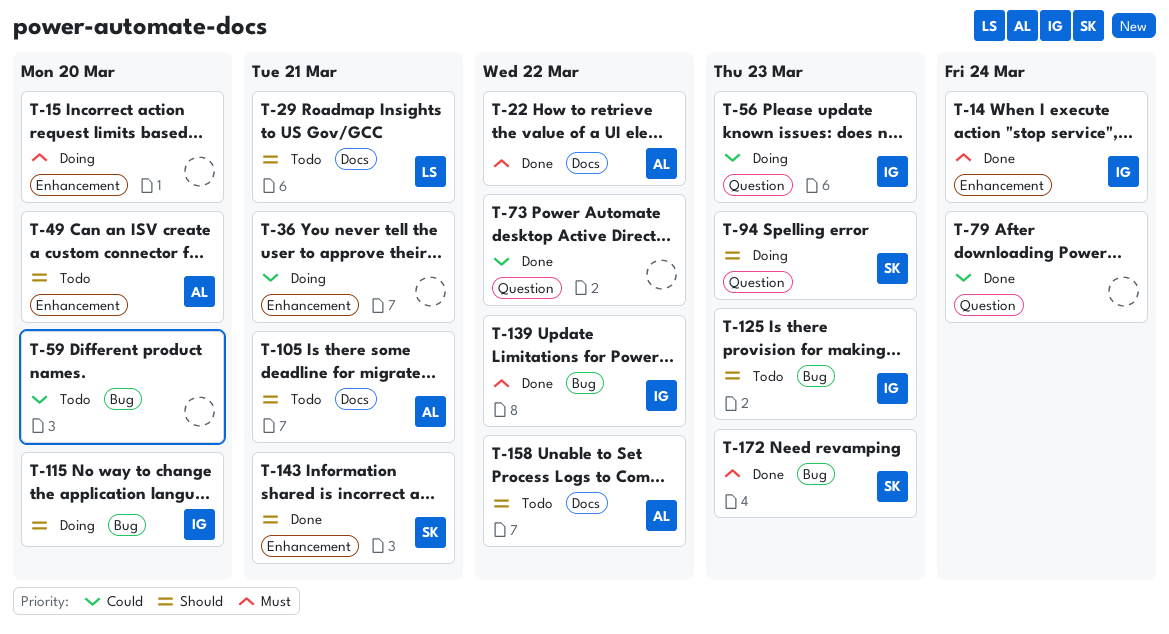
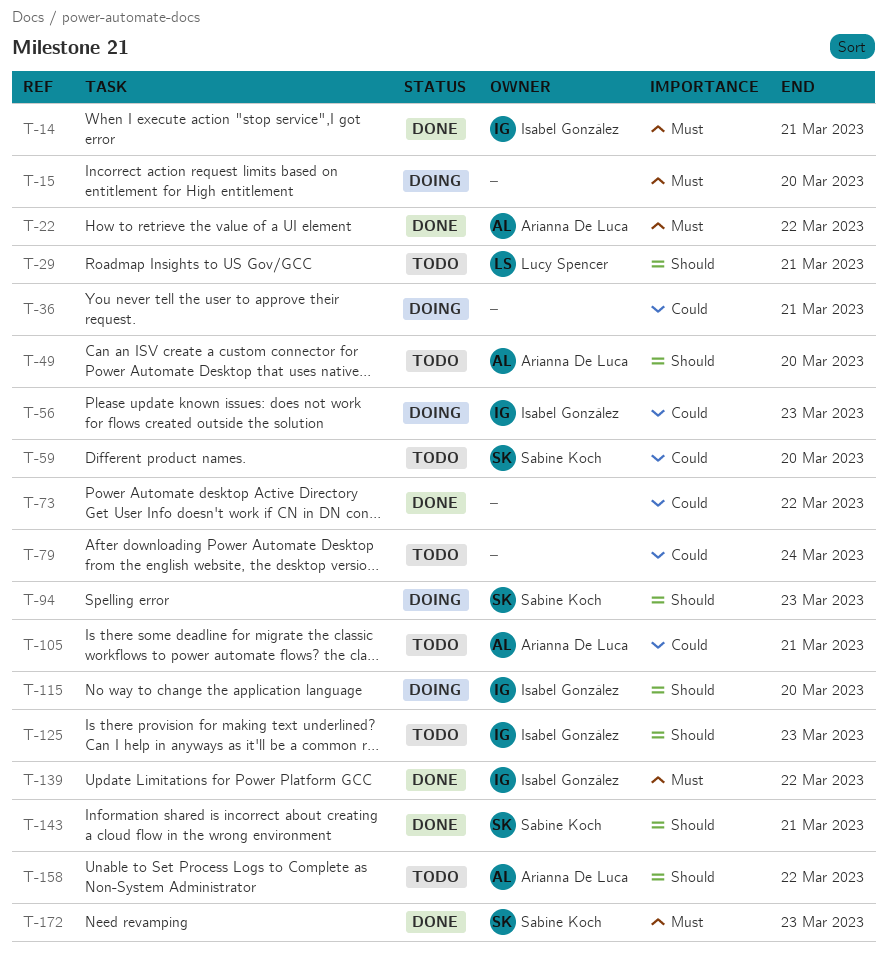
T-14, due: Mar 24 -> Mar 21
T-59, owner: none -> Sabine Koch
T-79, status: Done -> Todo
T-105, priority: Should -> Could

